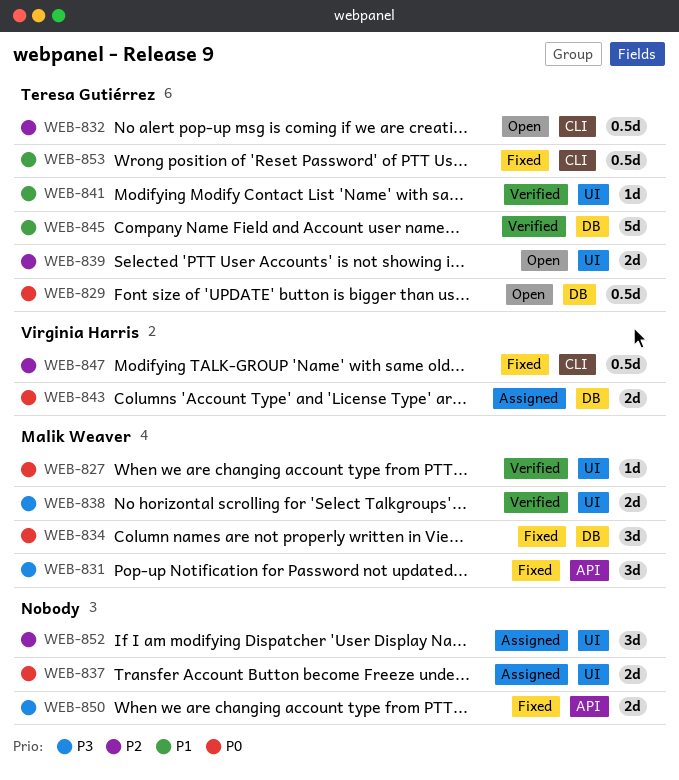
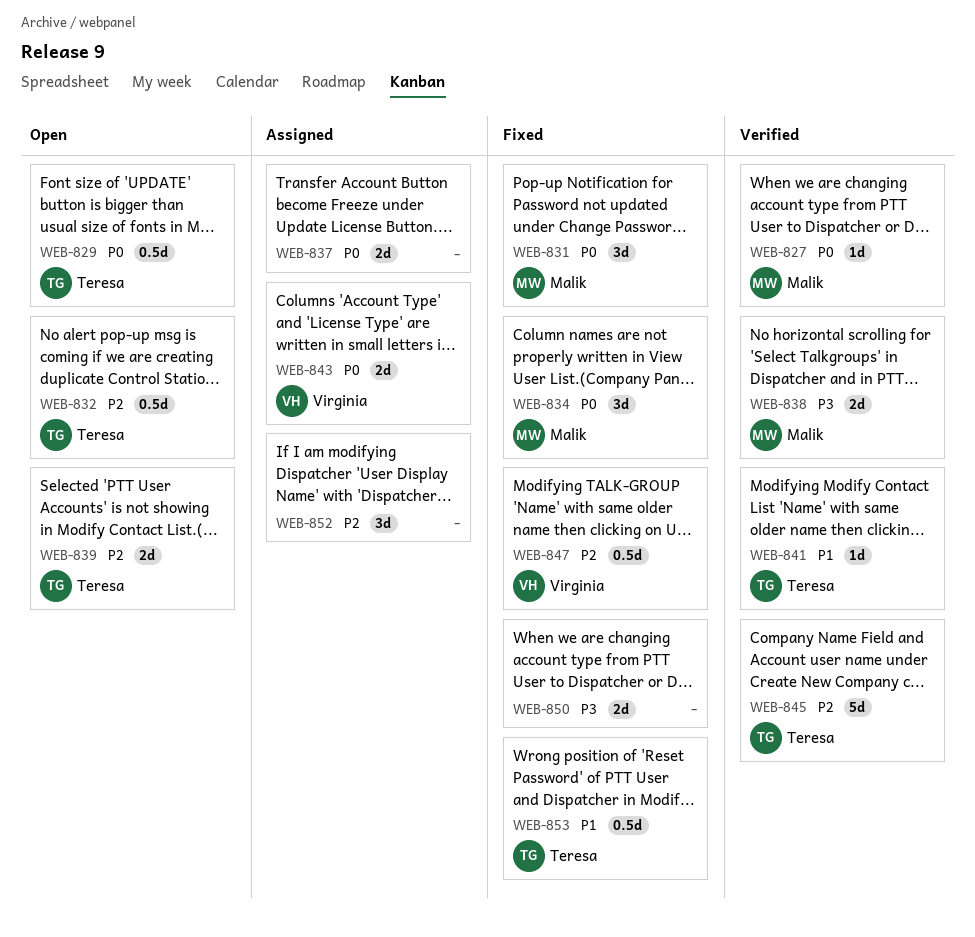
WEB-831, priority: P3 -> P0
WEB-845, priority: P1 -> P2

